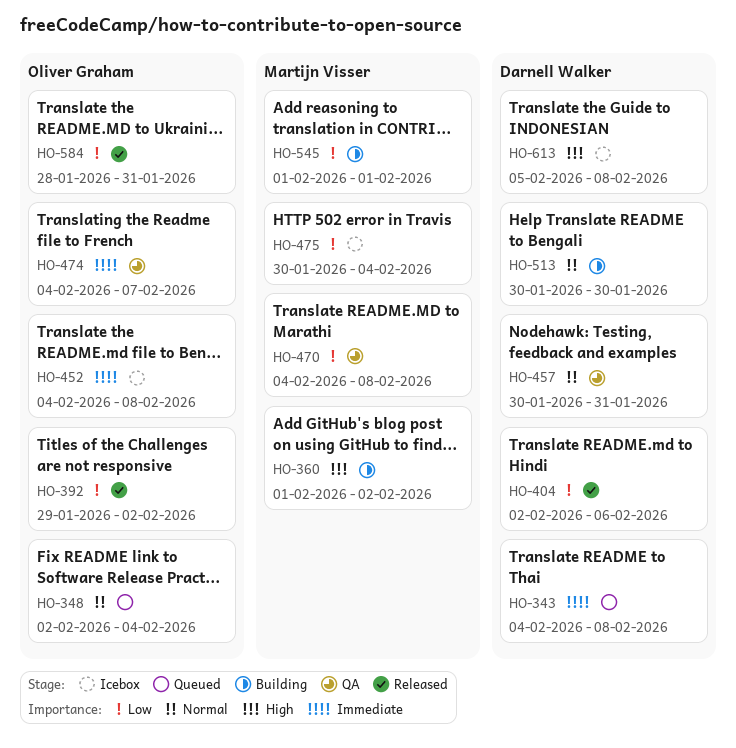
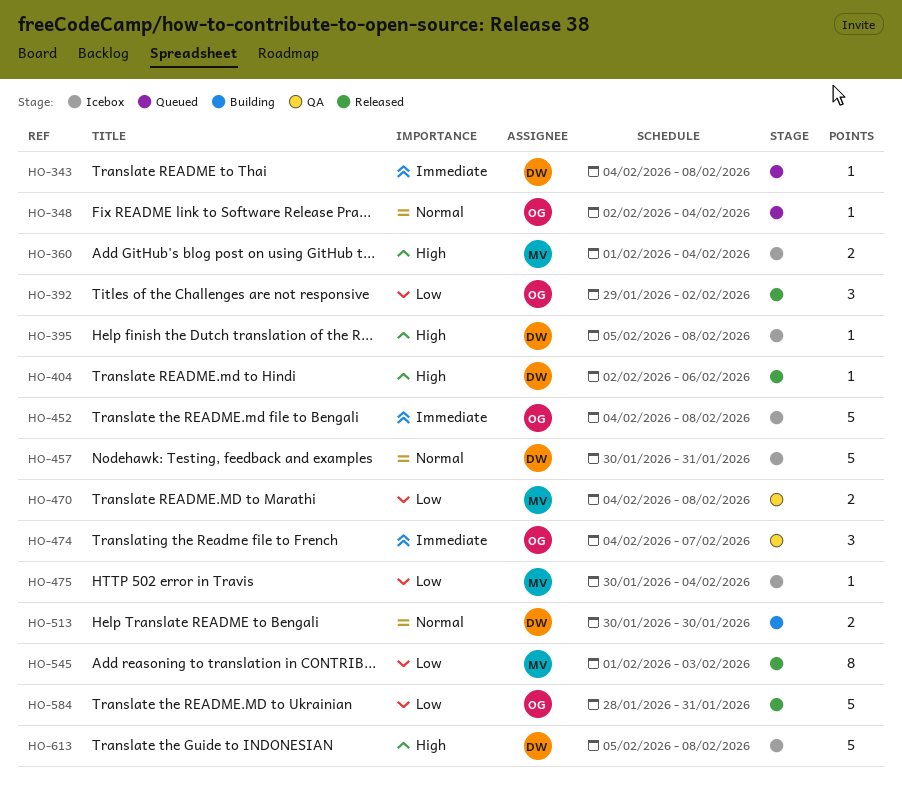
HO-360, status: Building -> Icebox
HO-360, due: Feb 2 -> Feb 4
HO-395: none -> present
HO-404, priority: Low -> High
HO-457, status: QA -> Icebox
HO-545, status: Building -> Released
HO-545, due: Feb 1 -> Feb 3

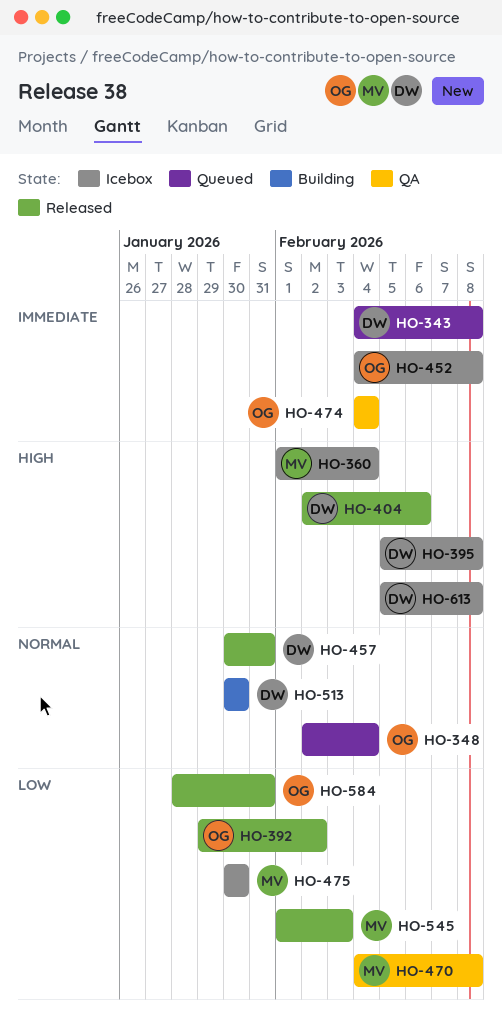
HO-457, status: Icebox -> Released
HO-474, due: Feb 7 -> Feb 4
HO-475, due: Feb 4 -> Jan 30

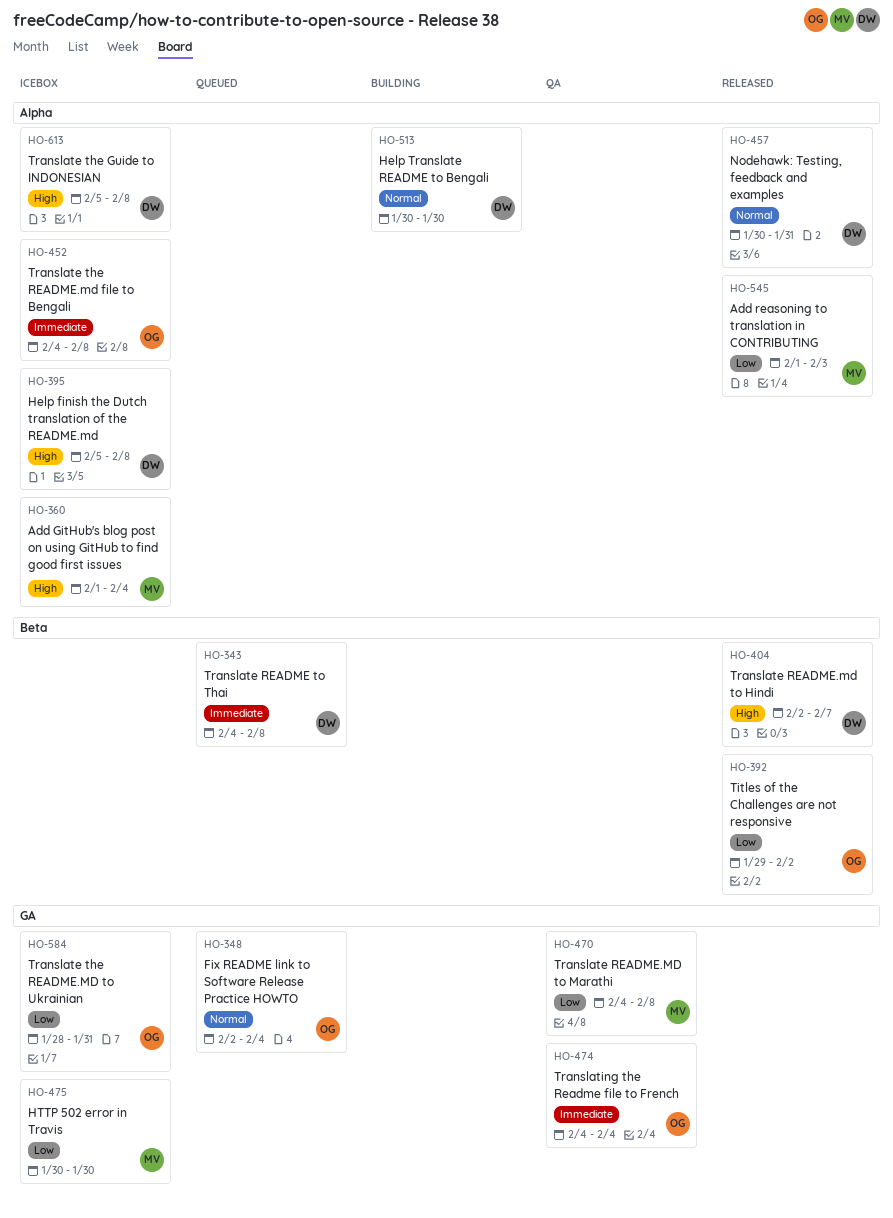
HO-404, due: Feb 6 -> Feb 7
HO-584, status: Released -> Icebox

